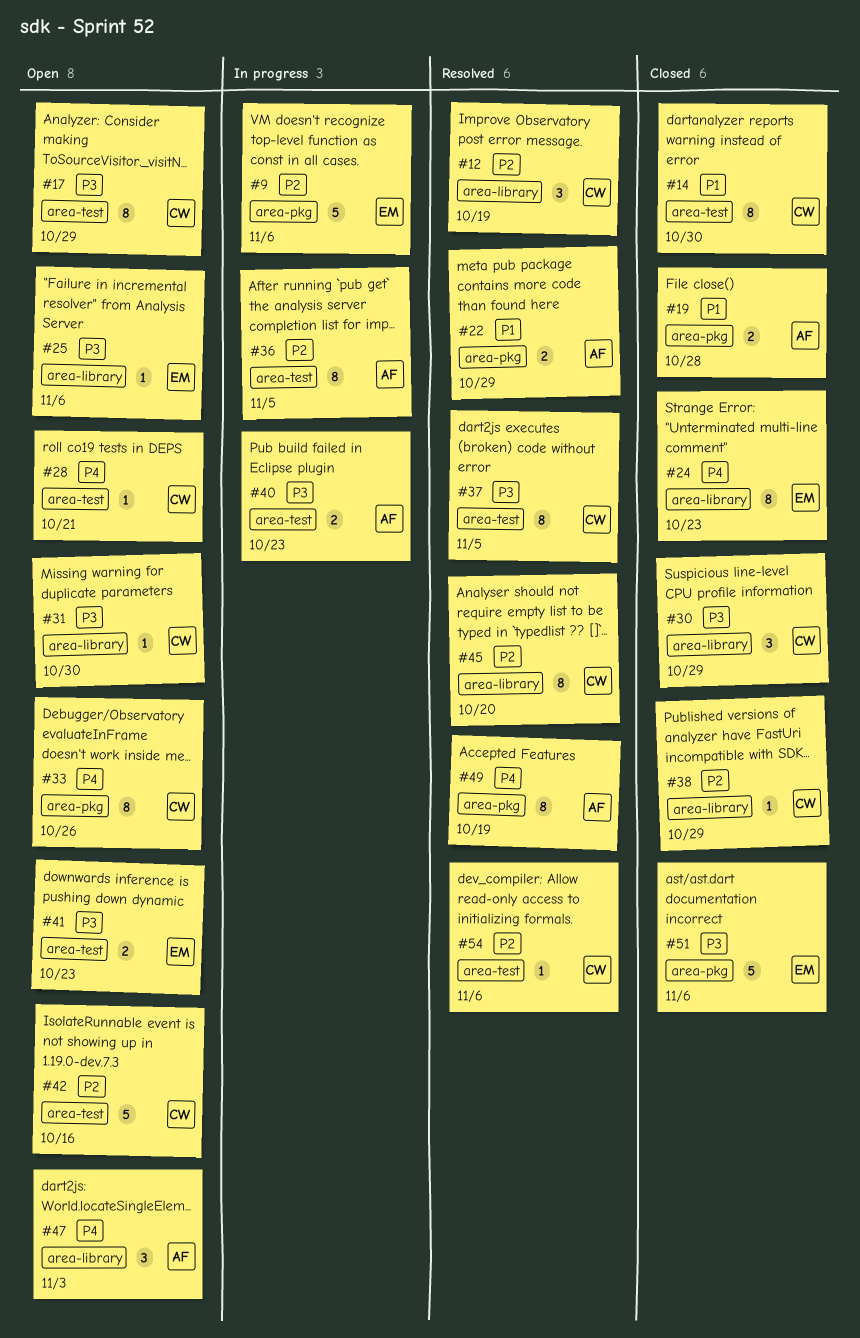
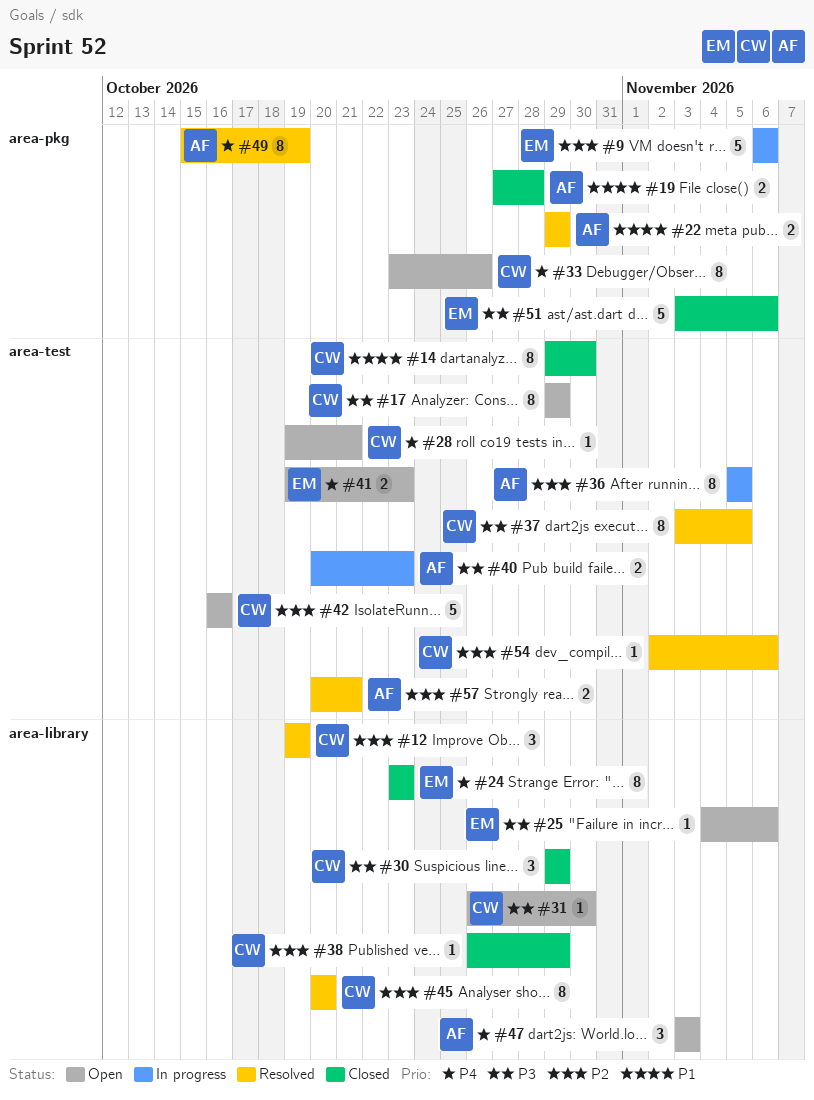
#41, priority: P3 -> P4
#57: none -> present

